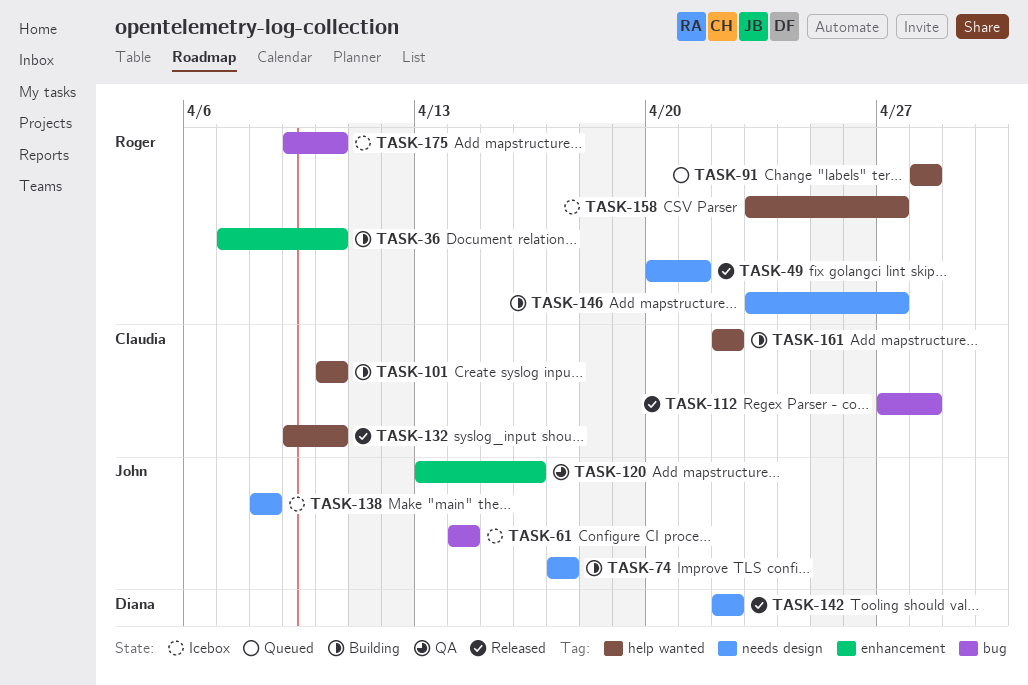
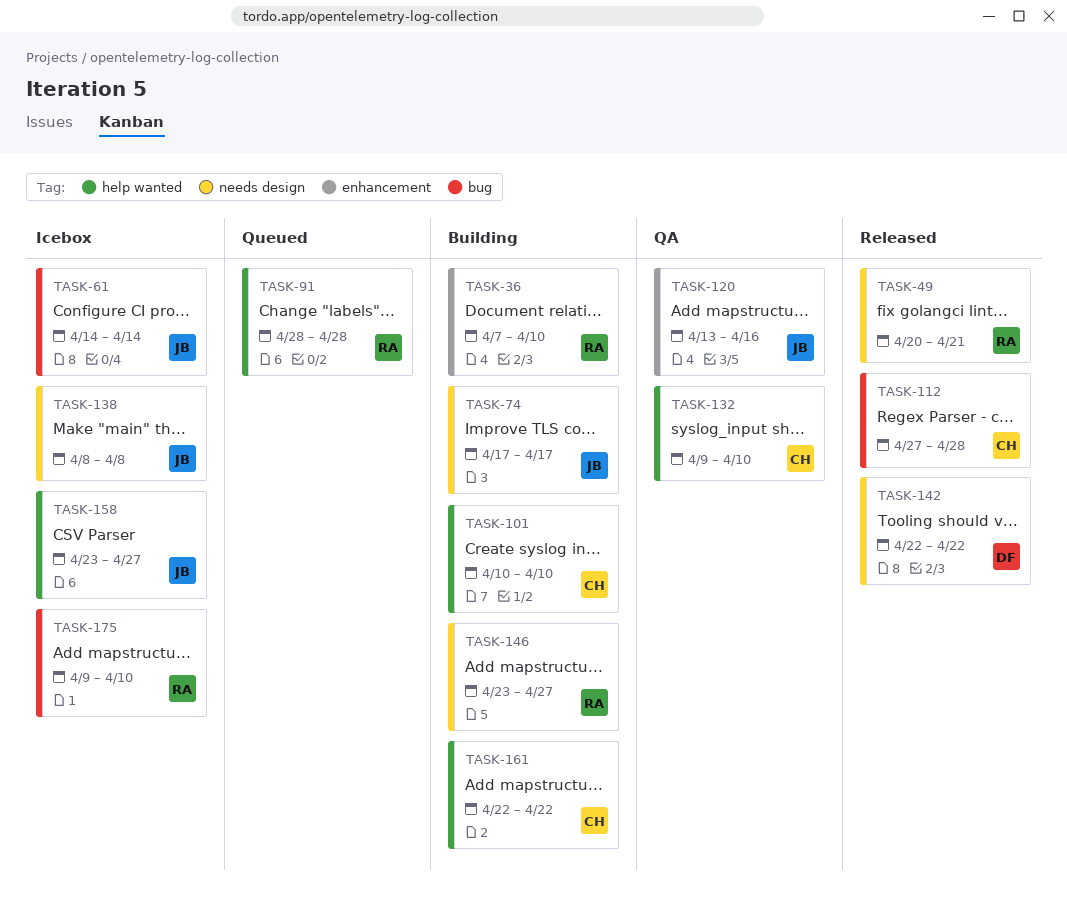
TASK-132, status: Released -> QA
TASK-158, owner: Roger -> John

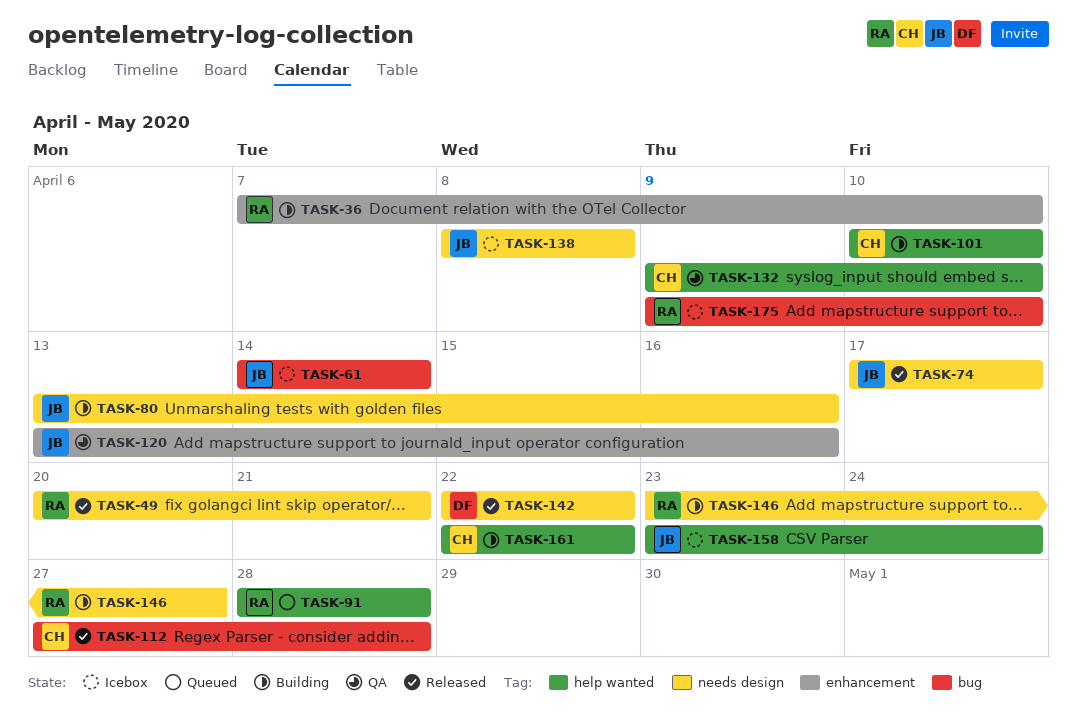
TASK-74, status: Building -> Released
TASK-80: none -> present
TASK-158, due: Apr 27 -> Apr 24

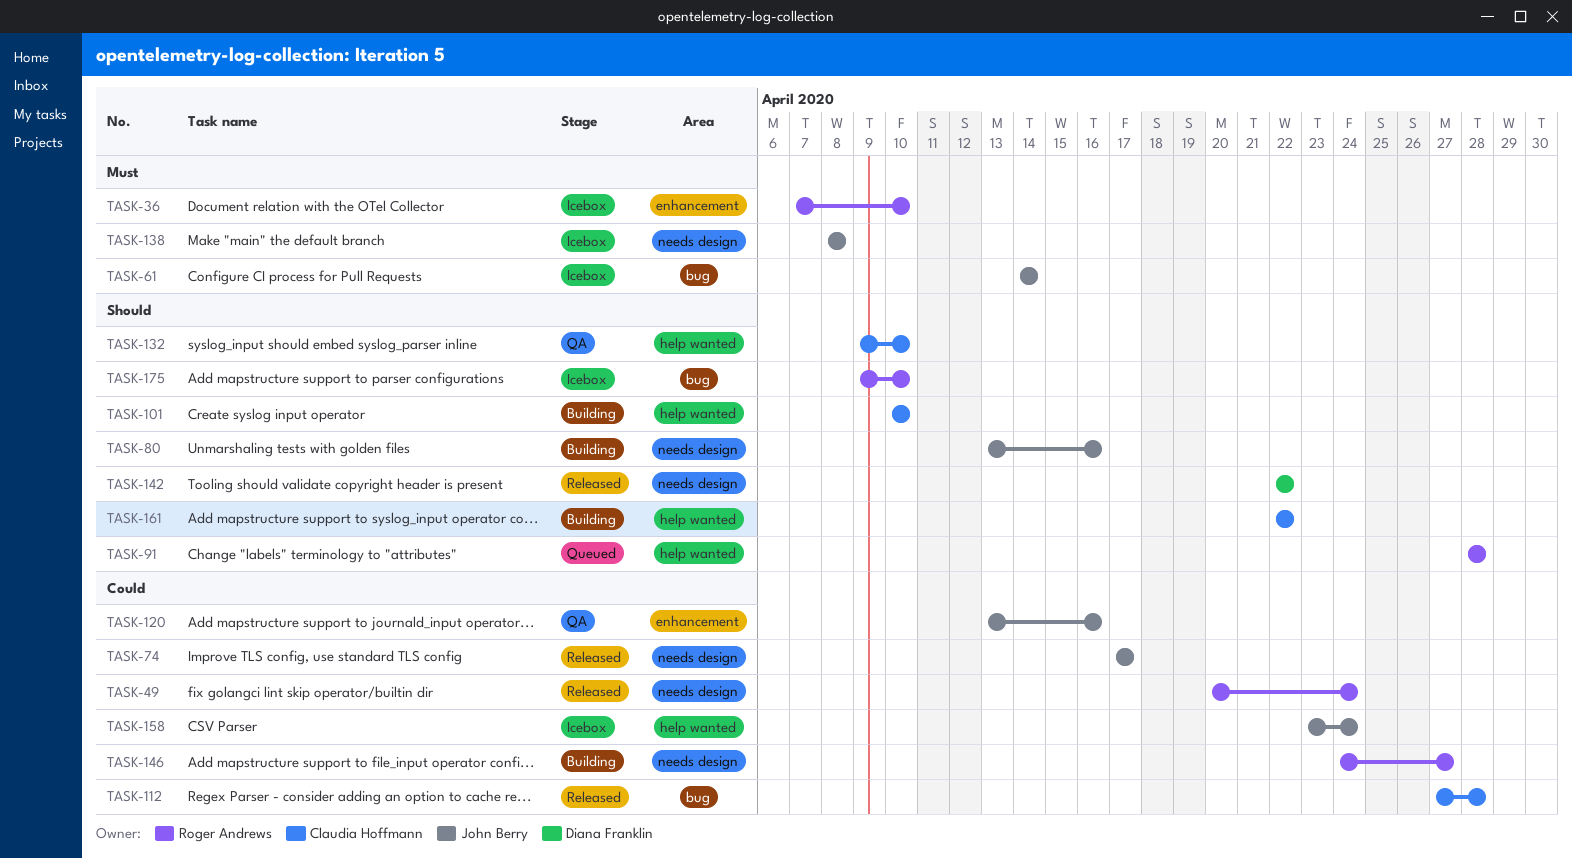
TASK-36, status: Building -> Icebox
TASK-49, due: Apr 21 -> Apr 24
TASK-146, start: Apr 23 -> Apr 24

